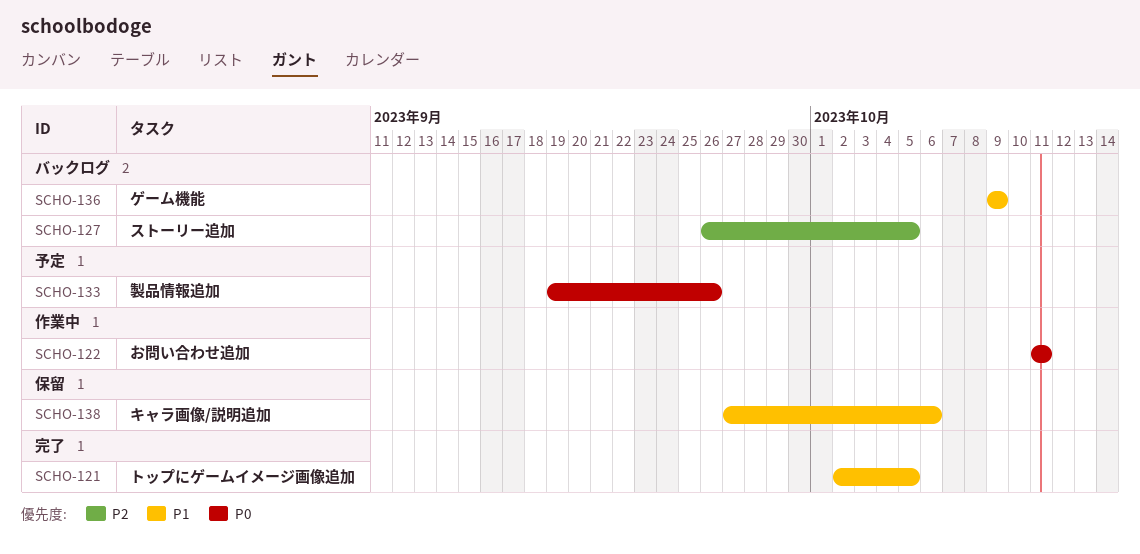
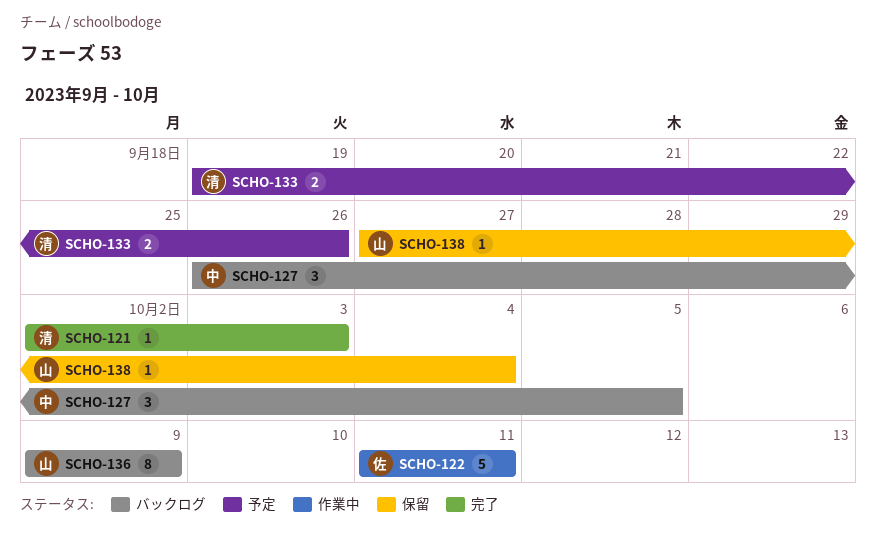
SCHO-121, due: Oct 5 -> Oct 3
SCHO-138, due: Oct 6 -> Oct 4

